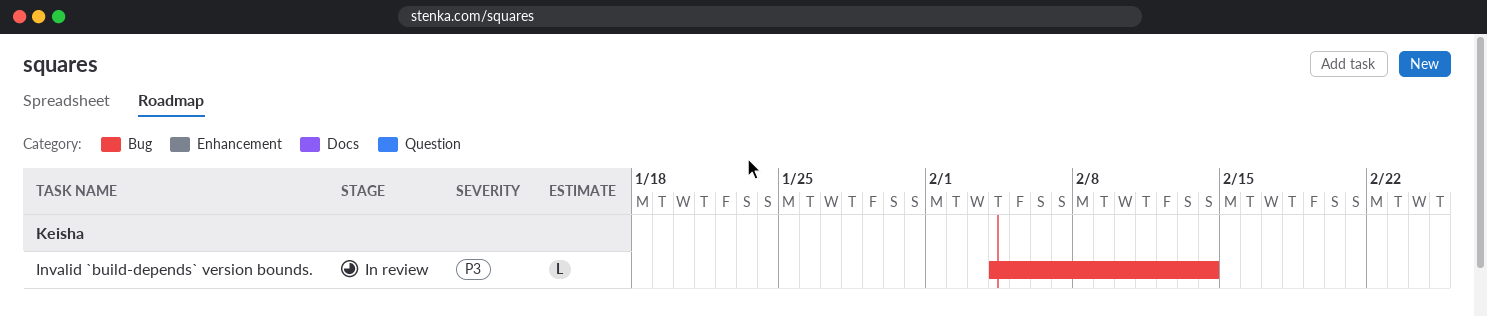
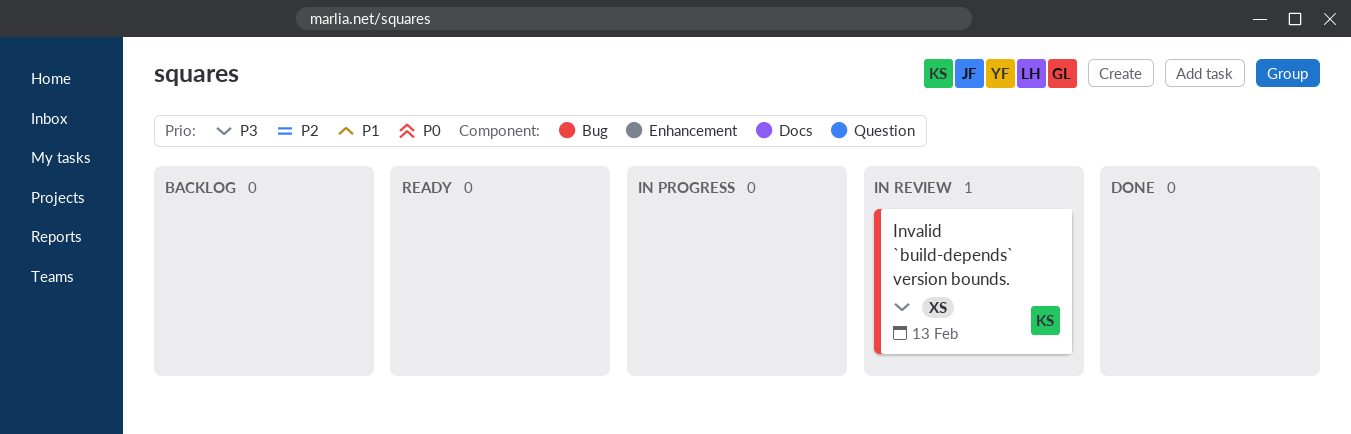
Invalid `build-depends` version bounds., estimate: L -> XS
Invalid `build-depends` version bounds., due: Feb 14 -> Feb 13

